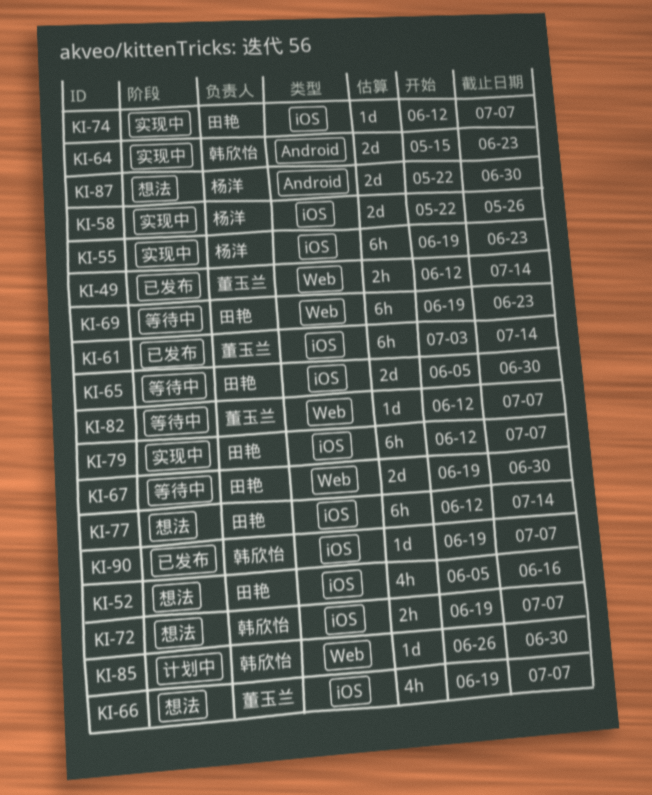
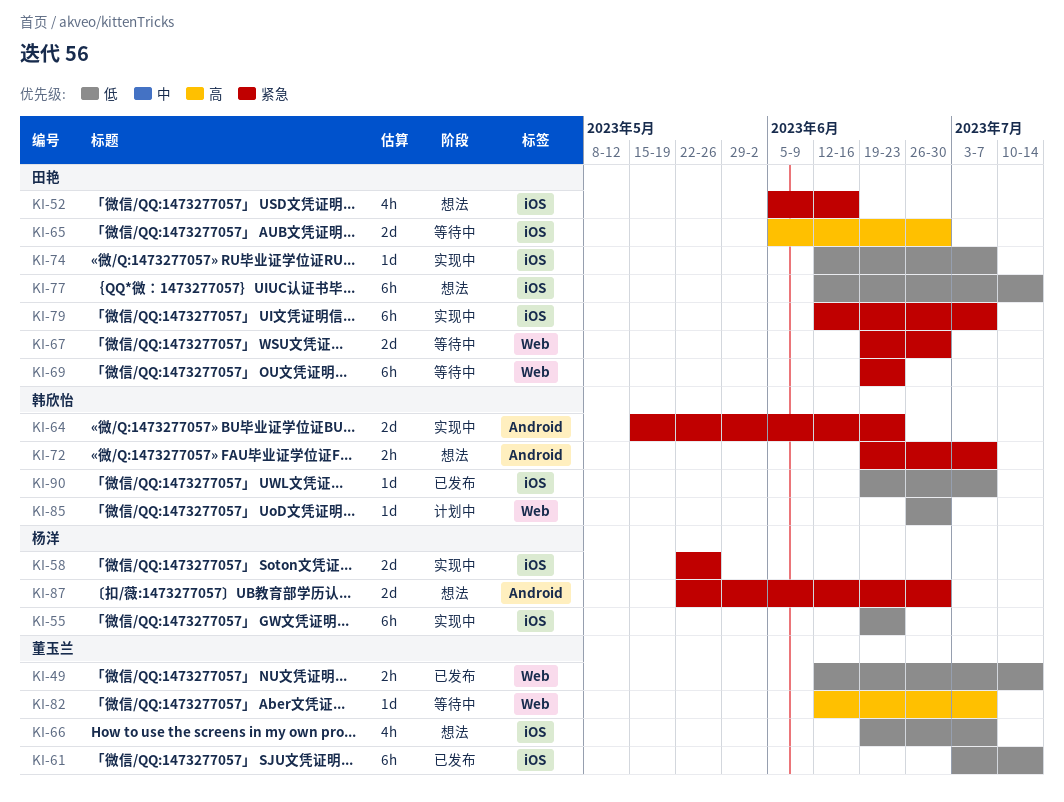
KI-72, label: iOS -> Android

